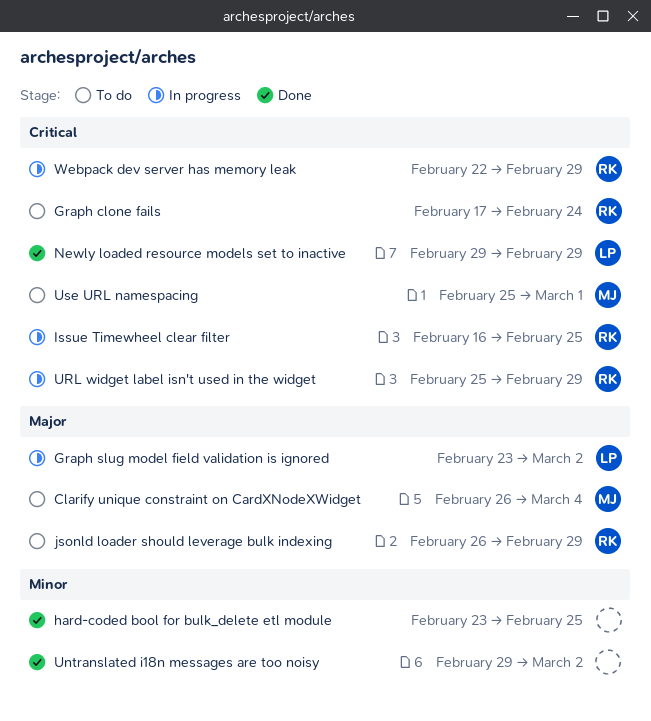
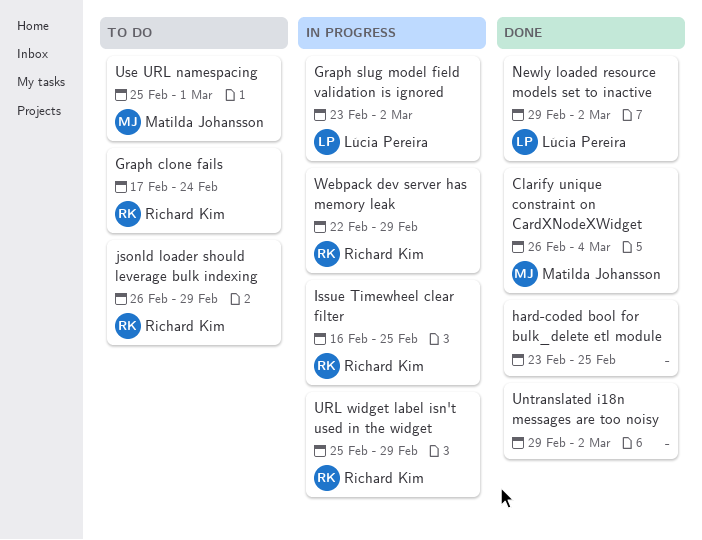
Clarify unique constraint on CardXNodeXWidget, status: To do -> Done
Newly loaded resource models set to inactive, due: Feb 29 -> Mar 2

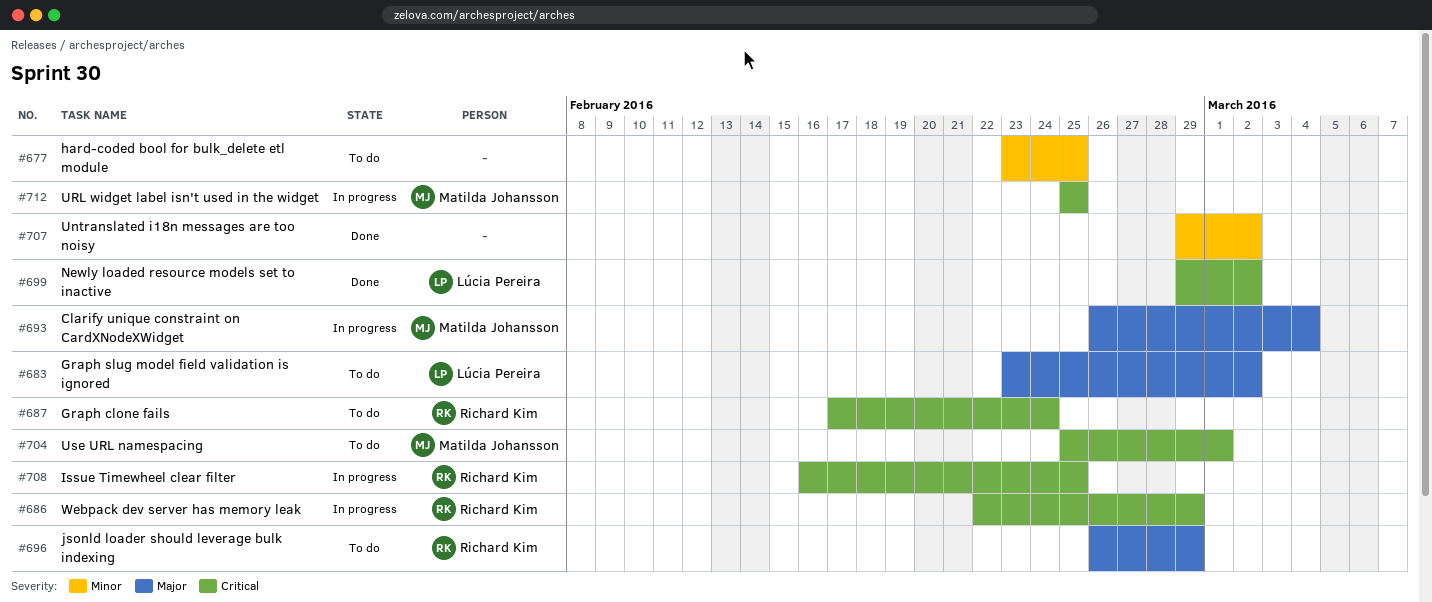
Clarify unique constraint on CardXNodeXWidget, status: Done -> In progress
Graph slug model field validation is ignored, status: In progress -> To do
hard-coded bool for bulk_delete etl module, status: Done -> To do
URL widget label isn't used in the widget, owner: Richard Kim -> Matilda Johansson
URL widget label isn't used in the widget, due: Feb 29 -> Feb 25

